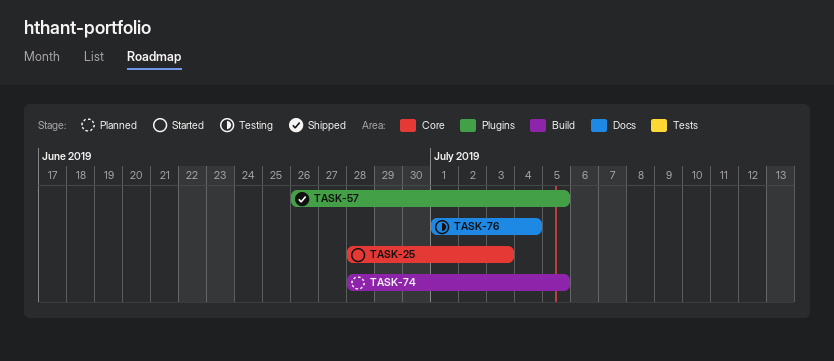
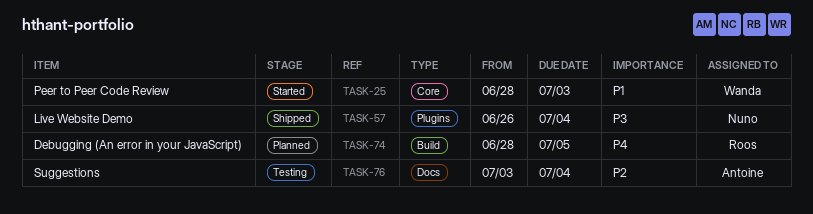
TASK-57, due: Jul 5 -> Jul 4
TASK-76, start: Jul 1 -> Jul 3

